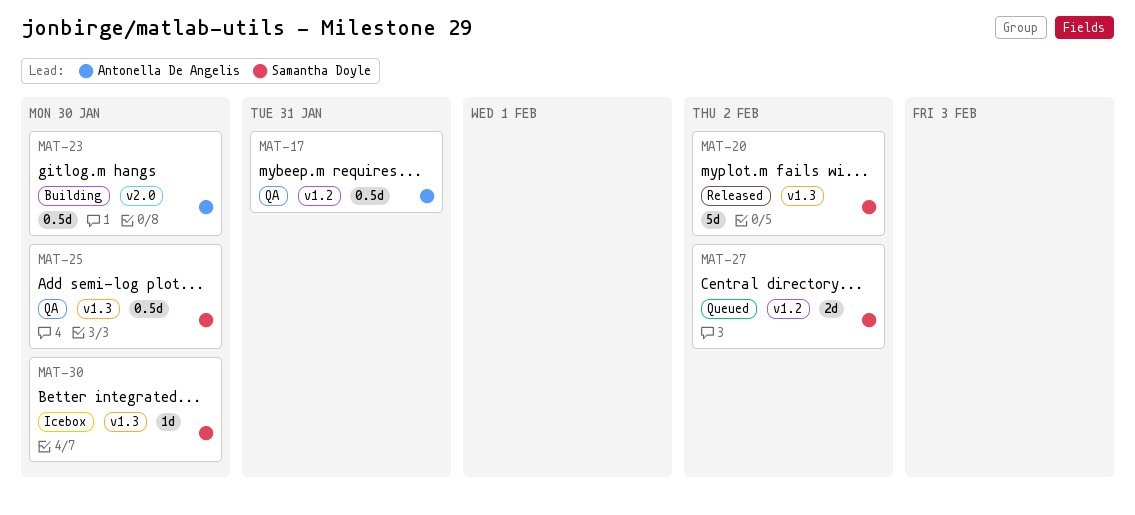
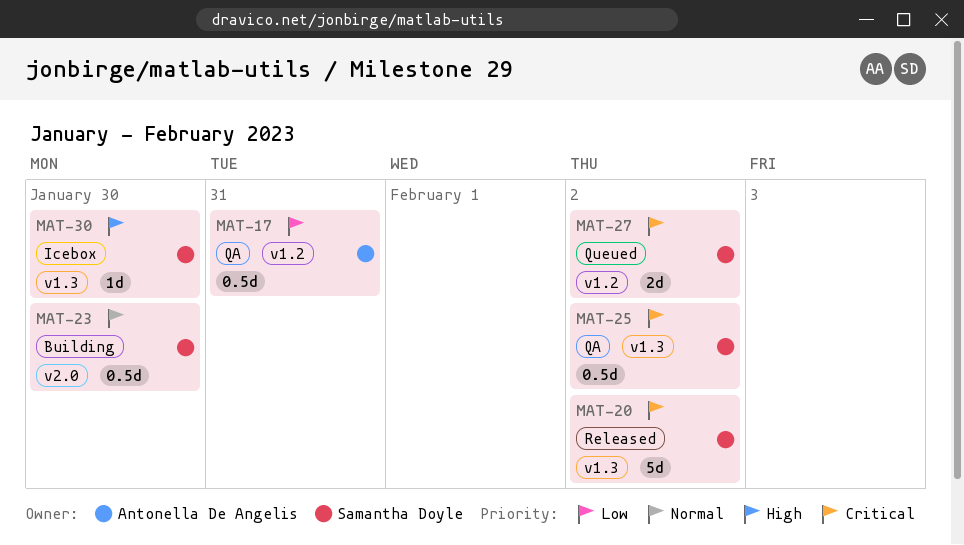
MAT-23, owner: Antonella De Angelis -> Samantha Doyle
MAT-25, due: Jan 30 -> Feb 2

